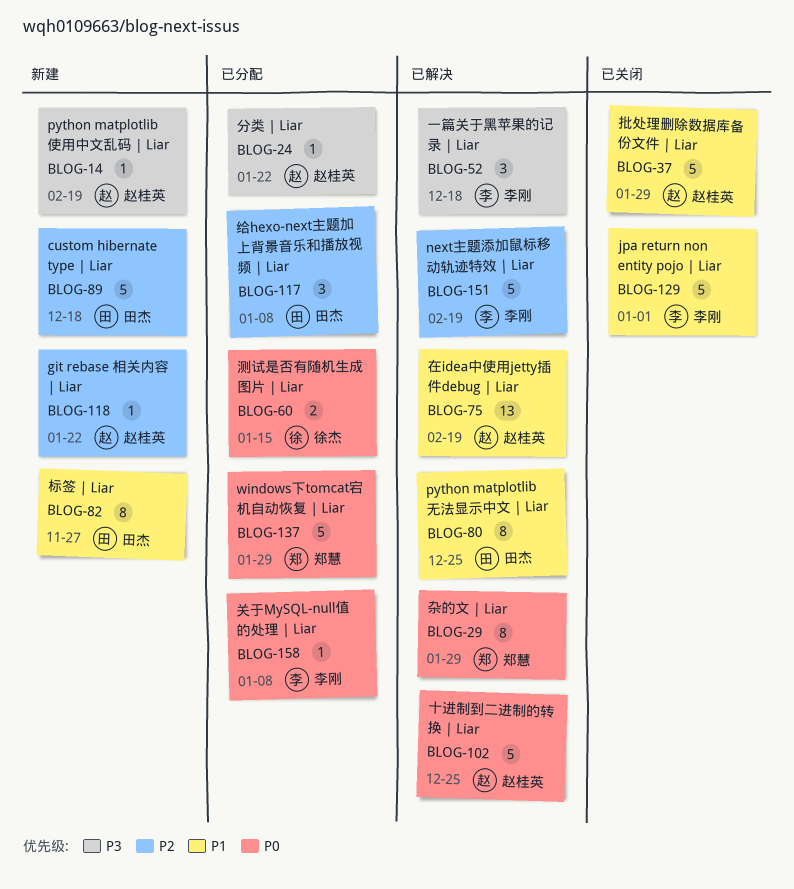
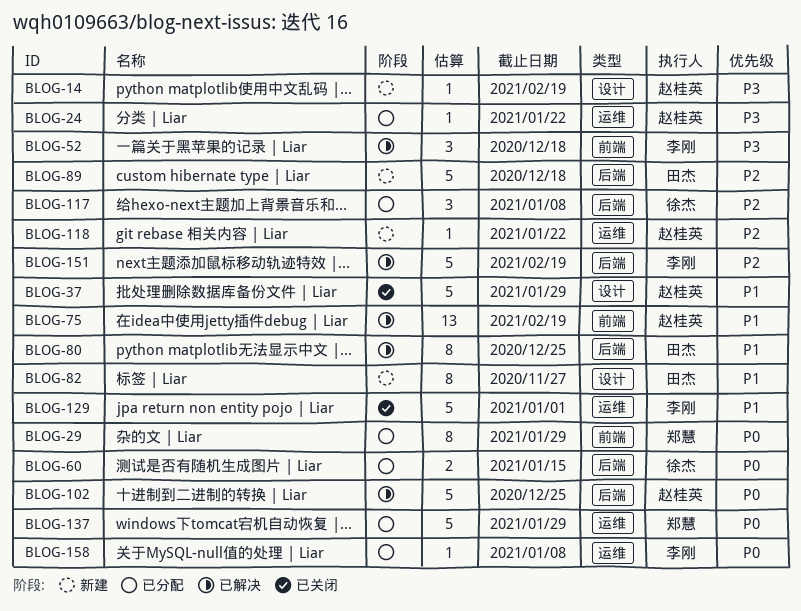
BLOG-29, status: 已解决 -> 已分配
BLOG-117, owner: 田杰 -> 徐杰

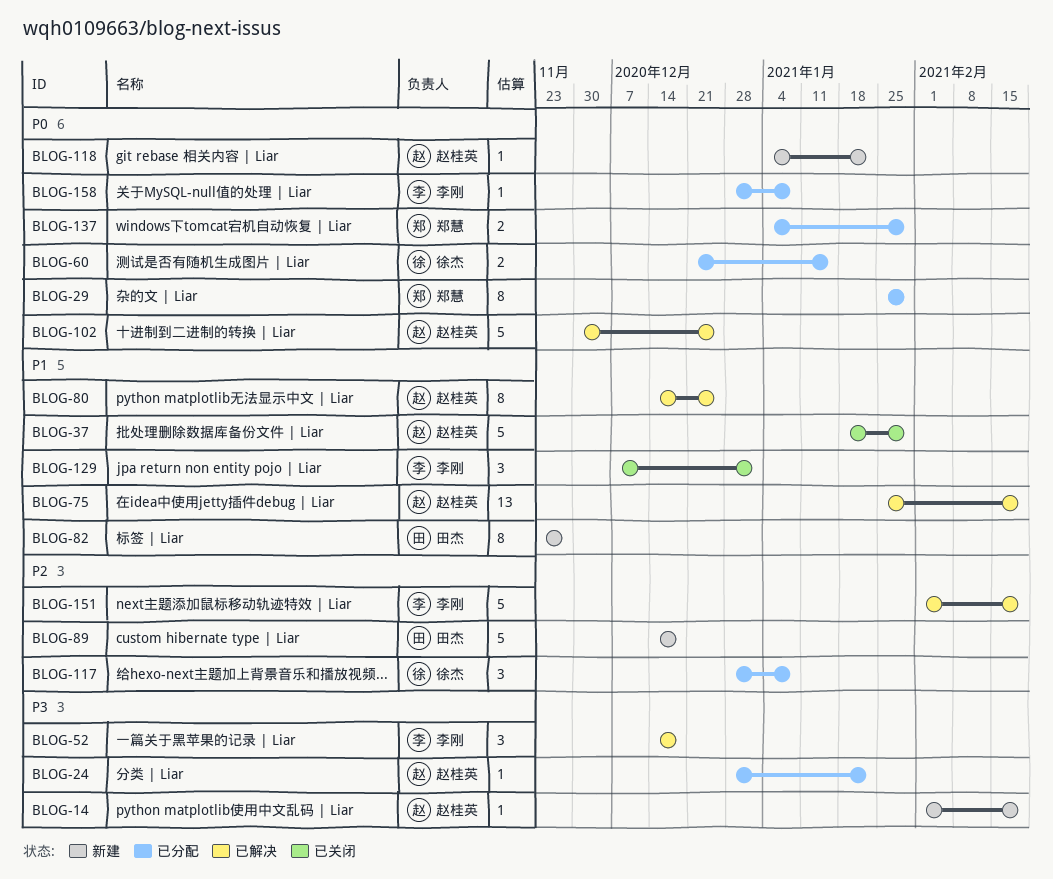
BLOG-80, owner: 田杰 -> 赵桂英
BLOG-118, priority: P2 -> P0
BLOG-129, estimate: 5 -> 3
BLOG-137, estimate: 5 -> 2

